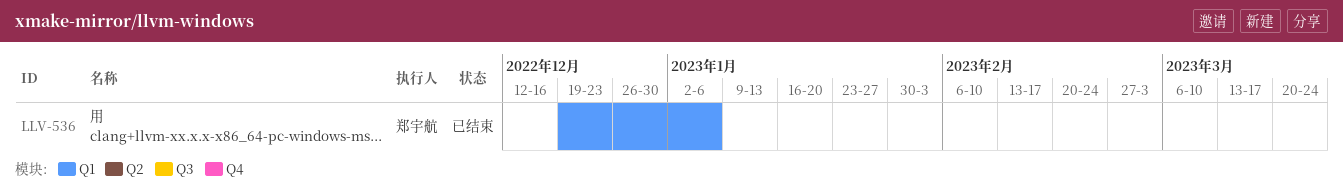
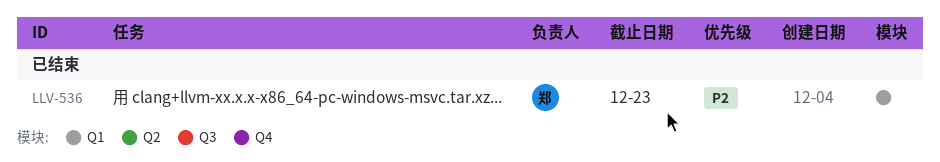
LLV-536, due: Jan 6 -> Dec 23

